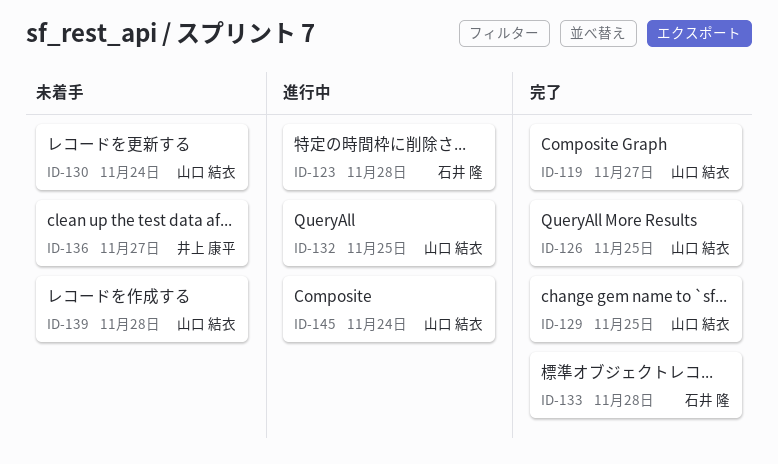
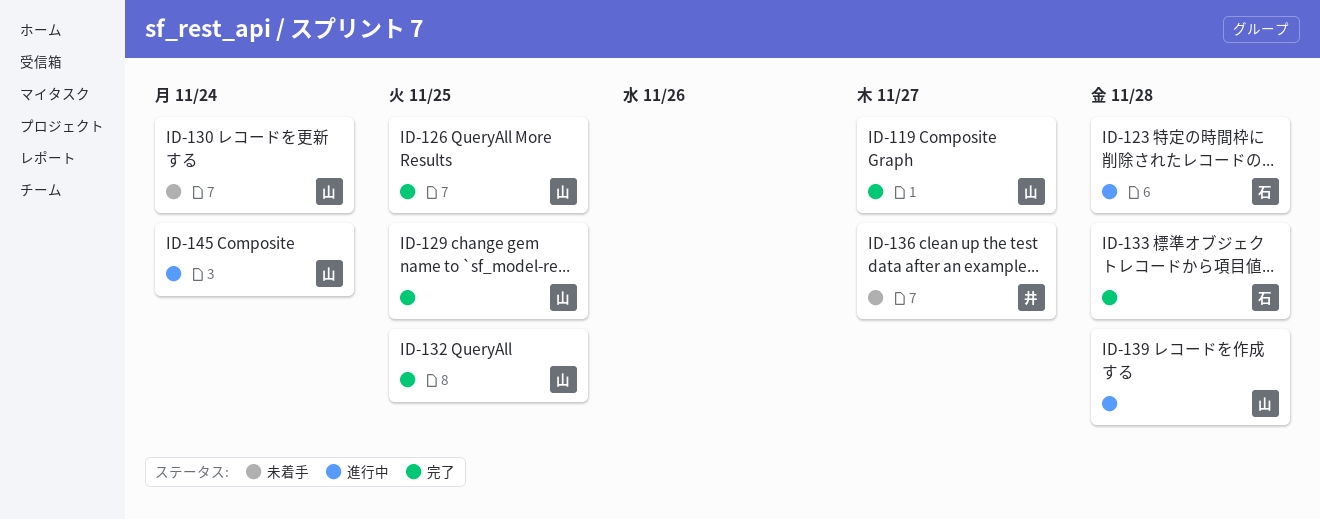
ID-132, status: 進行中 -> 完了
ID-139, status: 未着手 -> 進行中

